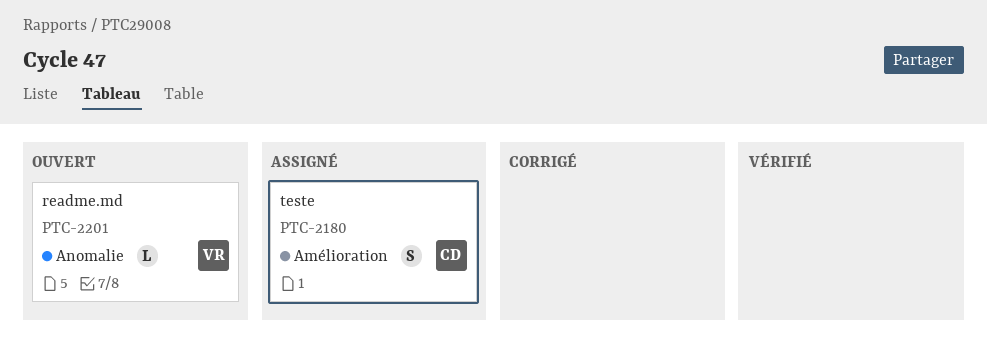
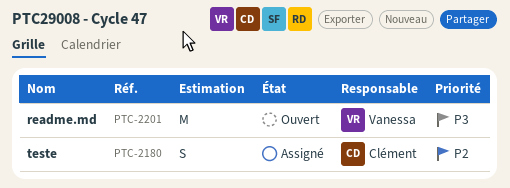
PTC-2201, estimate: L -> M

